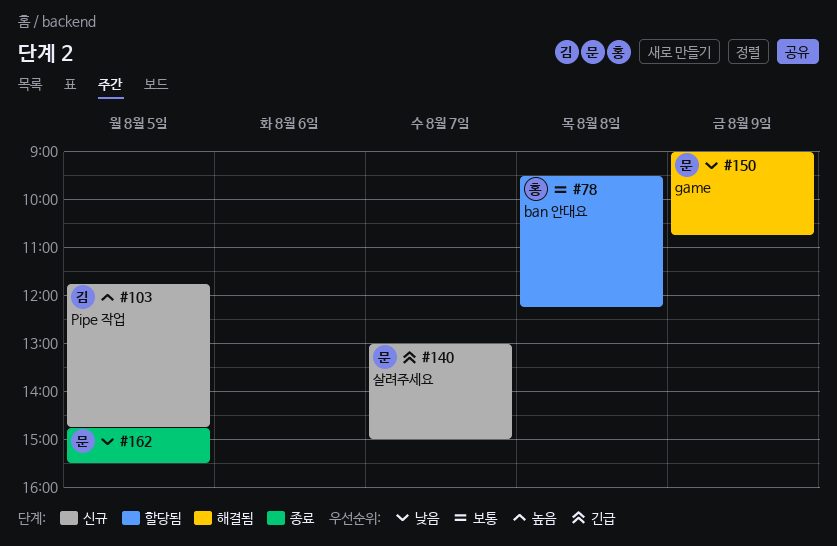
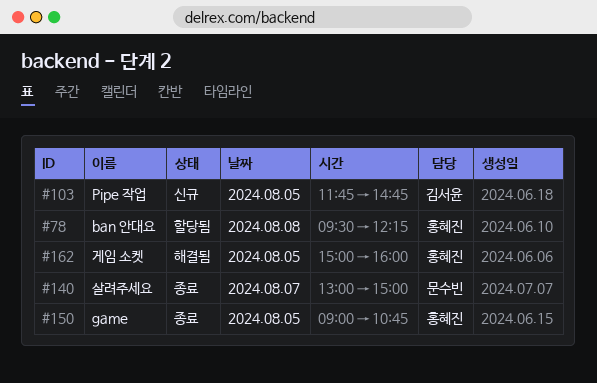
#140, status: 신규 -> 종료
#150, status: 해결됨 -> 종료
#150, owner: 문수빈 -> 홍혜진
#150, day: Aug 9 -> Aug 5
#162, status: 종료 -> 해결됨
#162, owner: 문수빈 -> 홍혜진
#162, begins: 14:45 -> 15:00
#162, ends: 15:30 -> 16:00

